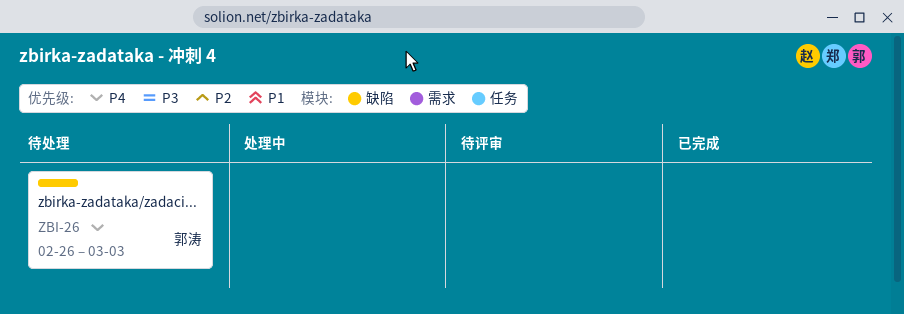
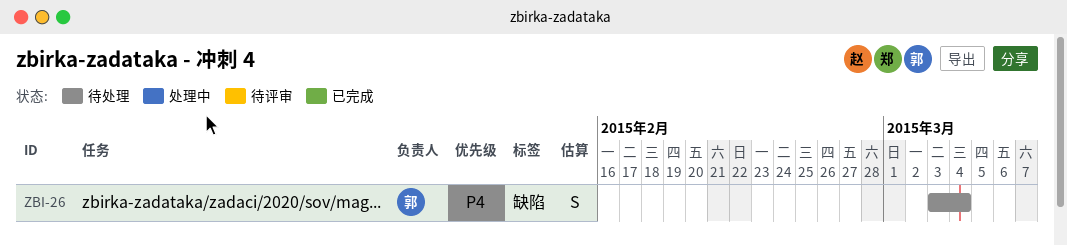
ZBI-26, start: Feb 26 -> Mar 3
ZBI-26, due: Mar 3 -> Mar 4

